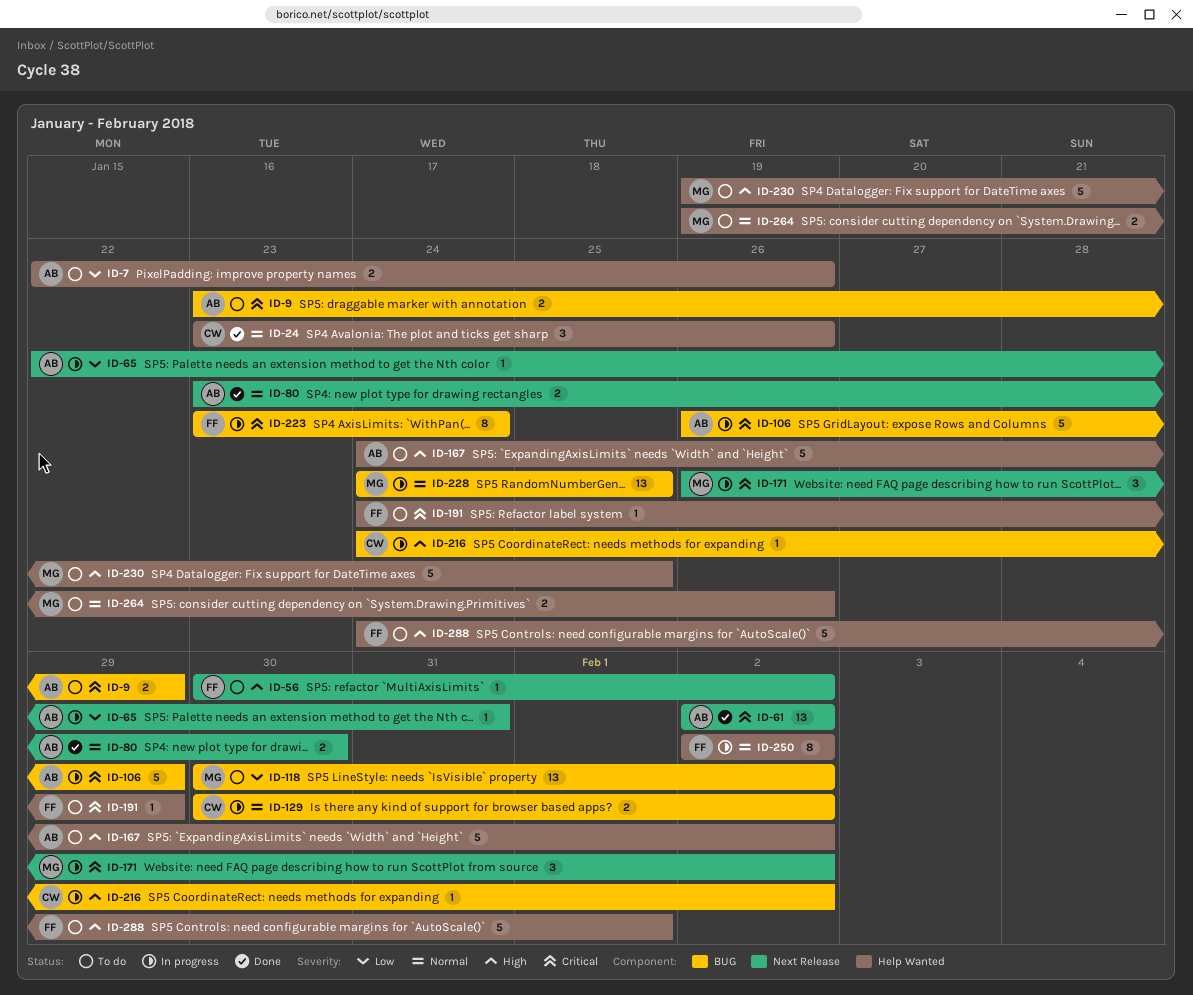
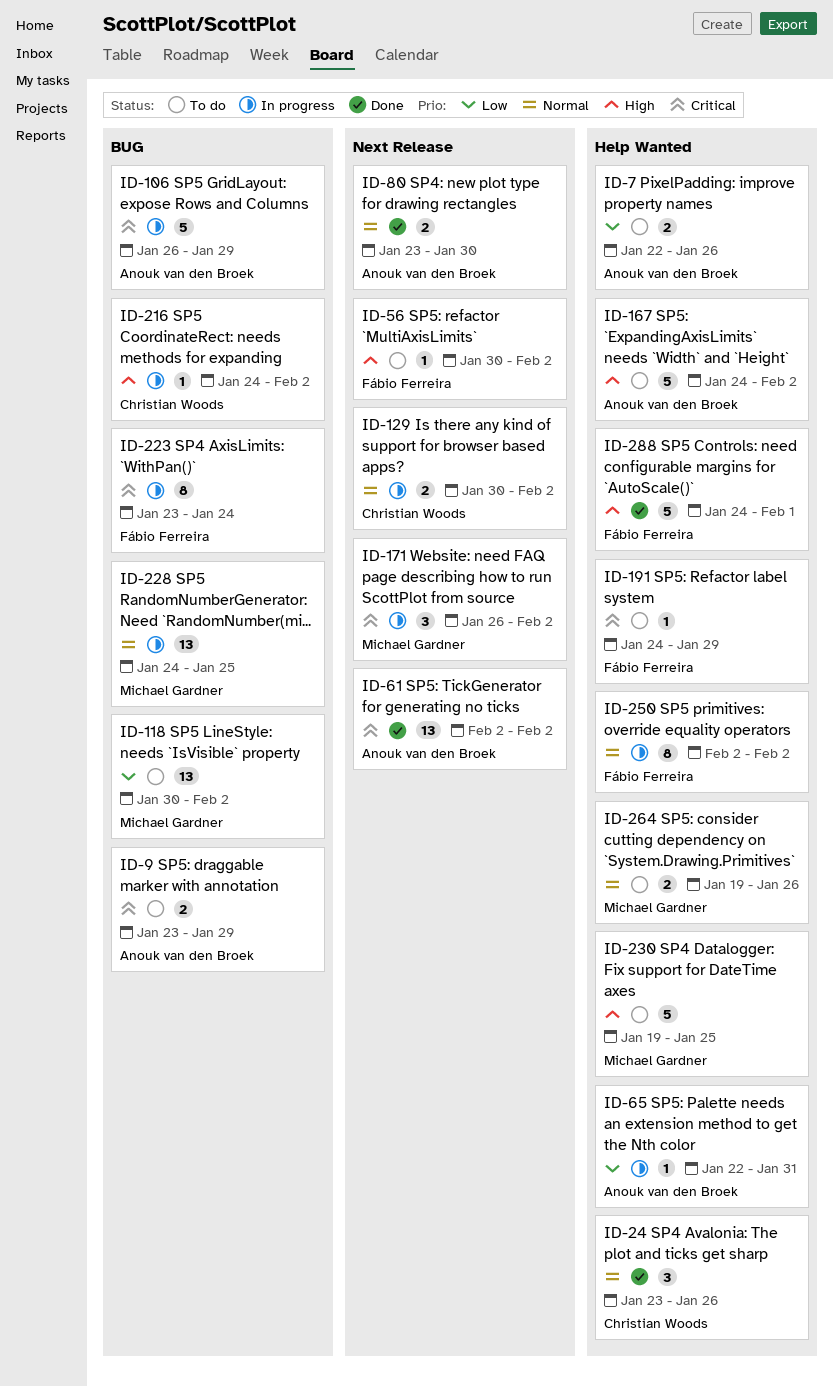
ID-65, label: Next Release -> Help Wanted
ID-129, label: BUG -> Next Release
ID-288, status: To do -> Done

